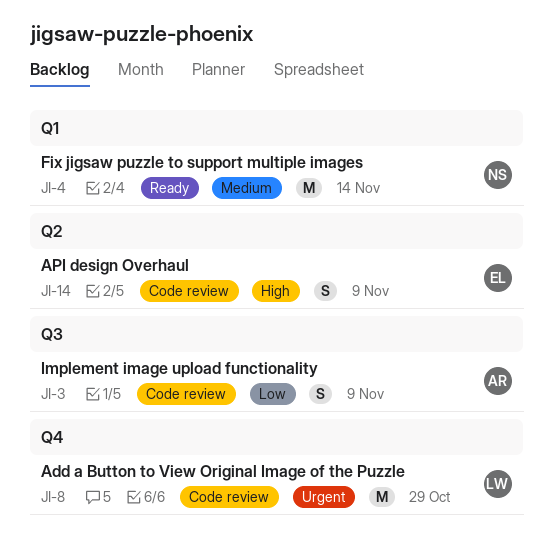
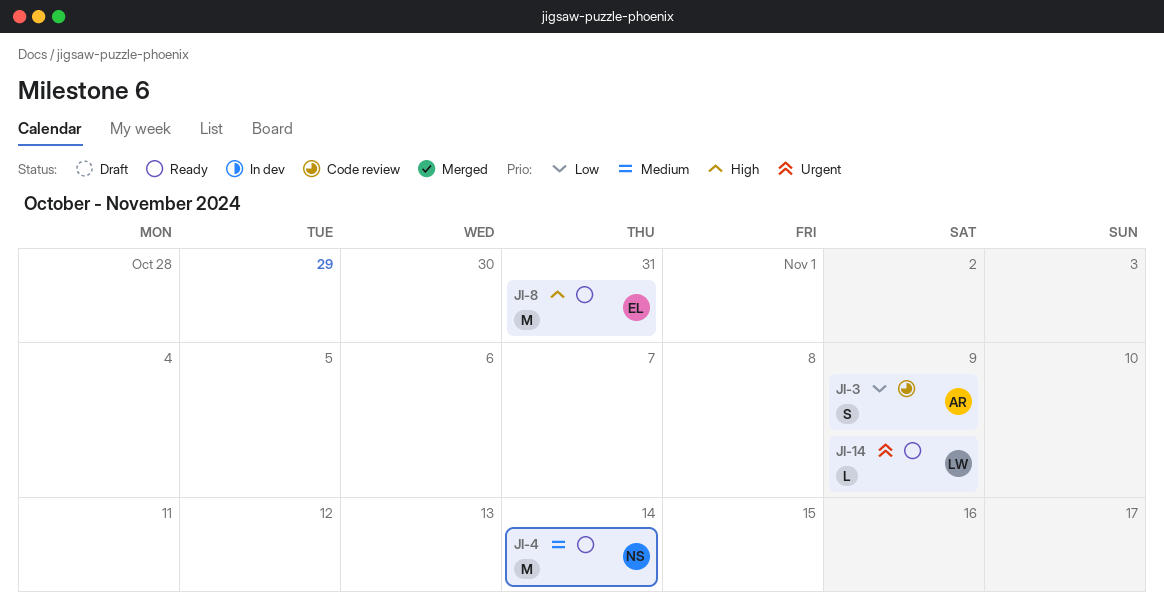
JI-8, status: Code review -> Ready
JI-8, owner: LW -> EL
JI-8, priority: Urgent -> High
JI-8, due: Oct 29 -> Oct 31
JI-14, status: Code review -> Ready
JI-14, owner: EL -> LW
JI-14, priority: High -> Urgent
JI-14, estimate: S -> L

